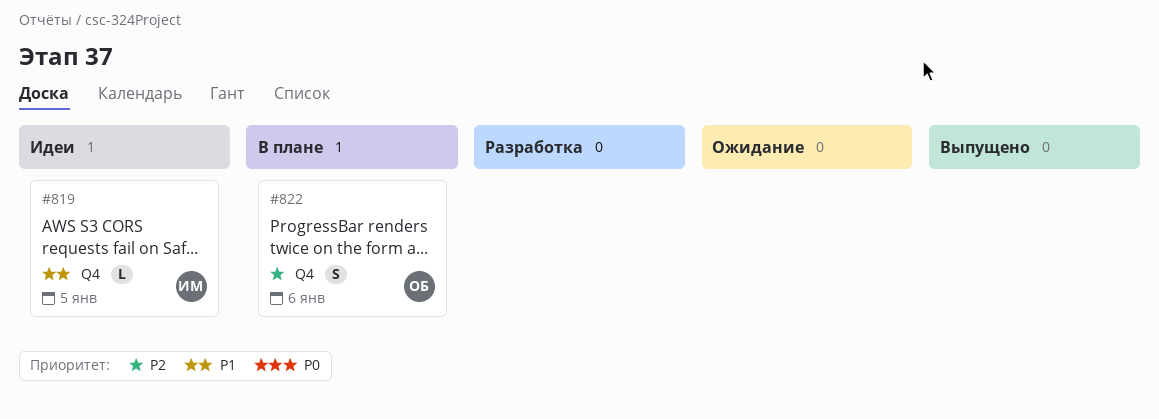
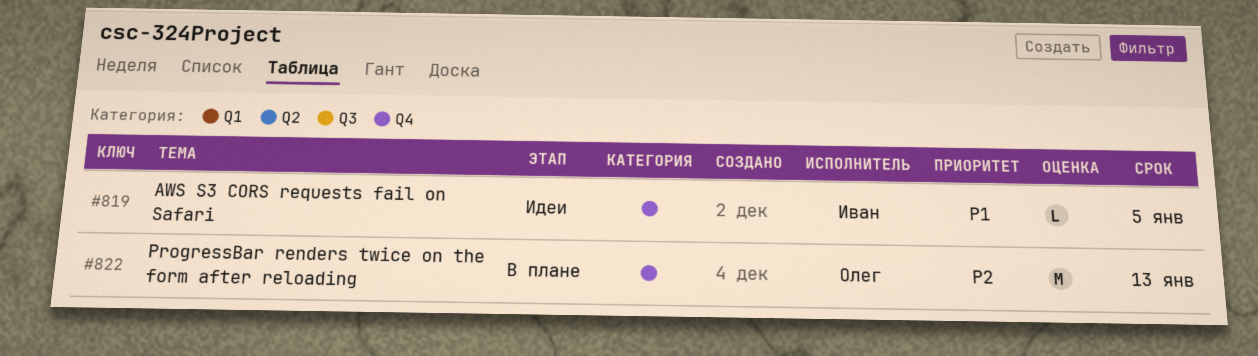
#822, estimate: S -> M
#822, due: Jan 6 -> Jan 13

